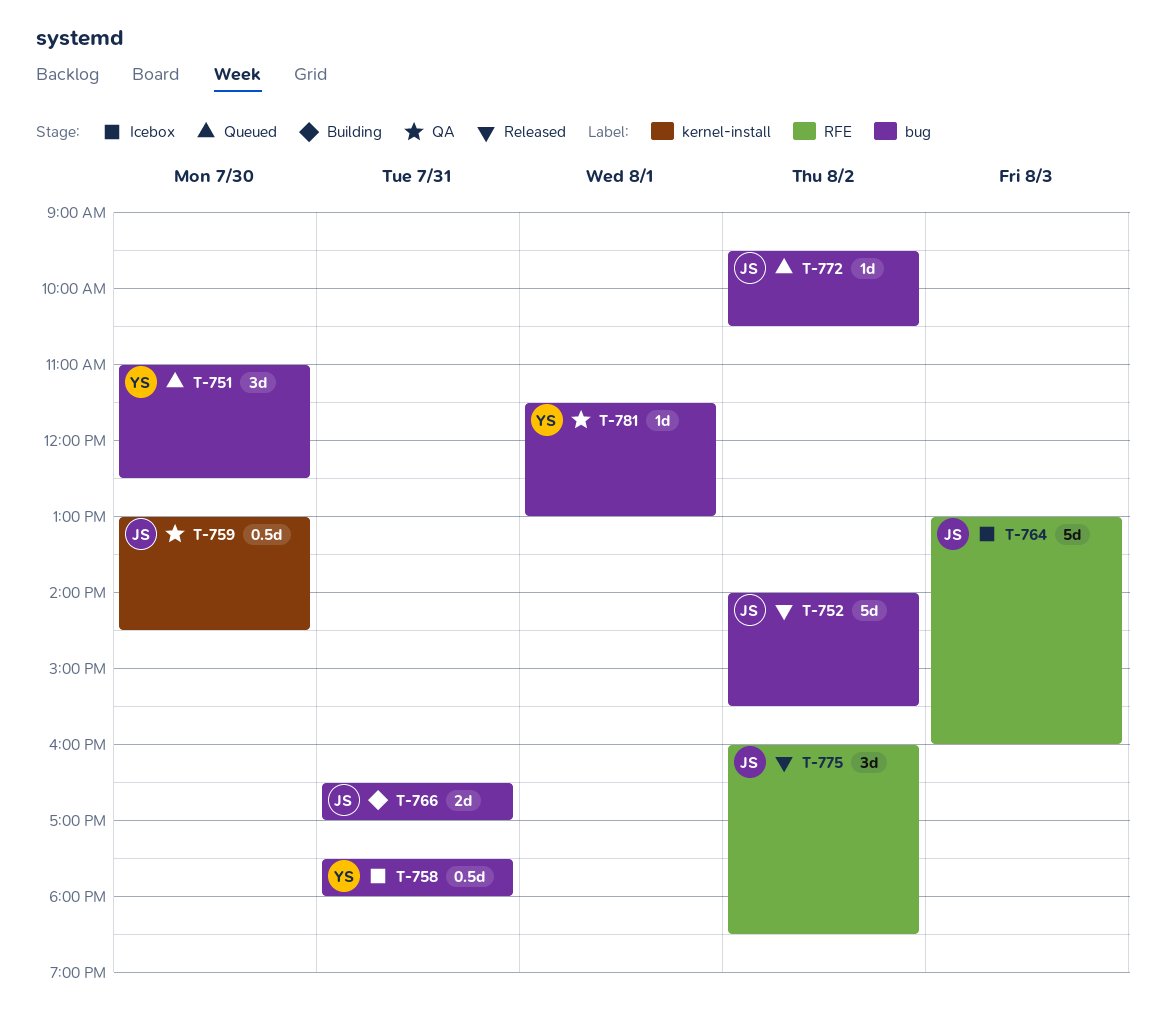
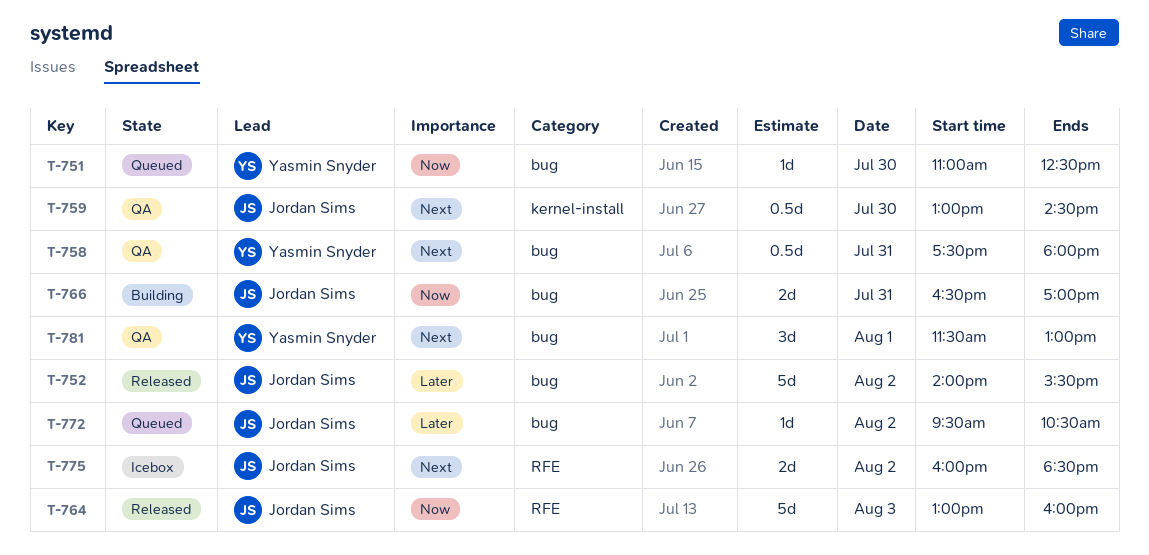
T-751, estimate: 3d -> 1d
T-758, status: Icebox -> QA
T-764, status: Icebox -> Released
T-775, status: Released -> Icebox
T-775, estimate: 3d -> 2d
T-781, estimate: 1d -> 3d

